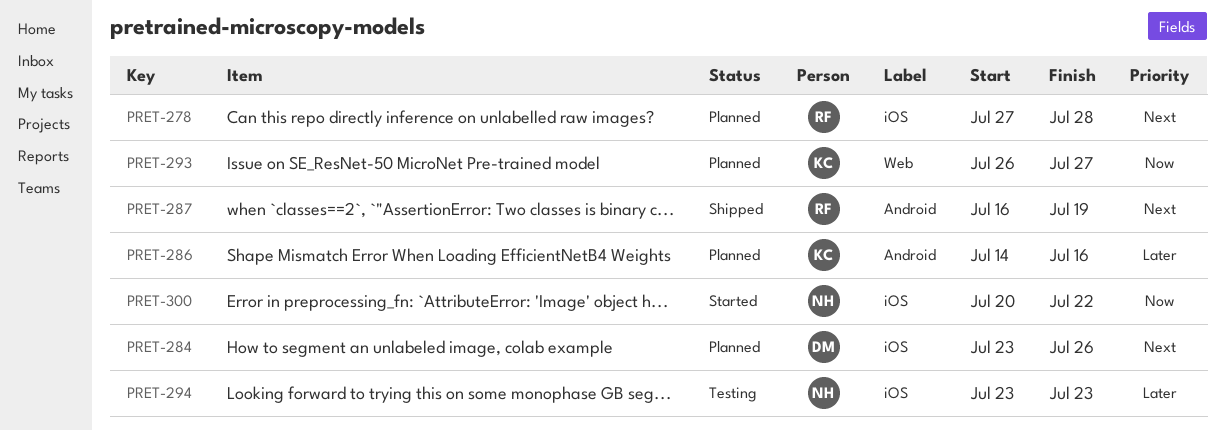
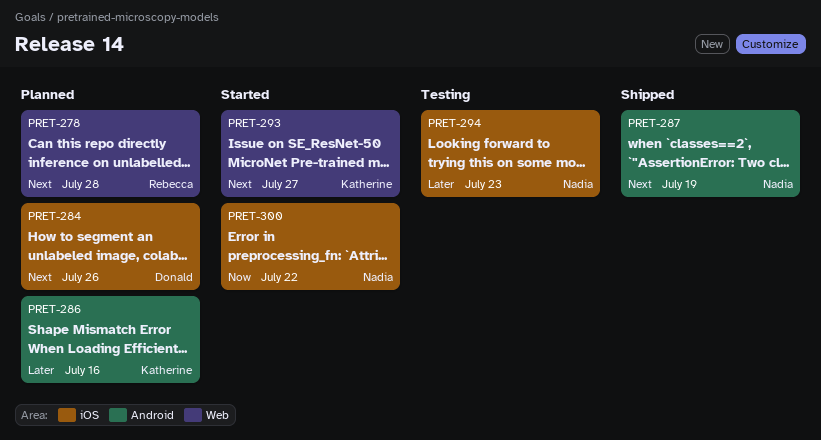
PRET-278, label: iOS -> Web
PRET-287, owner: Rebecca -> Nadia
PRET-293, status: Planned -> Started
PRET-293, priority: Now -> Next

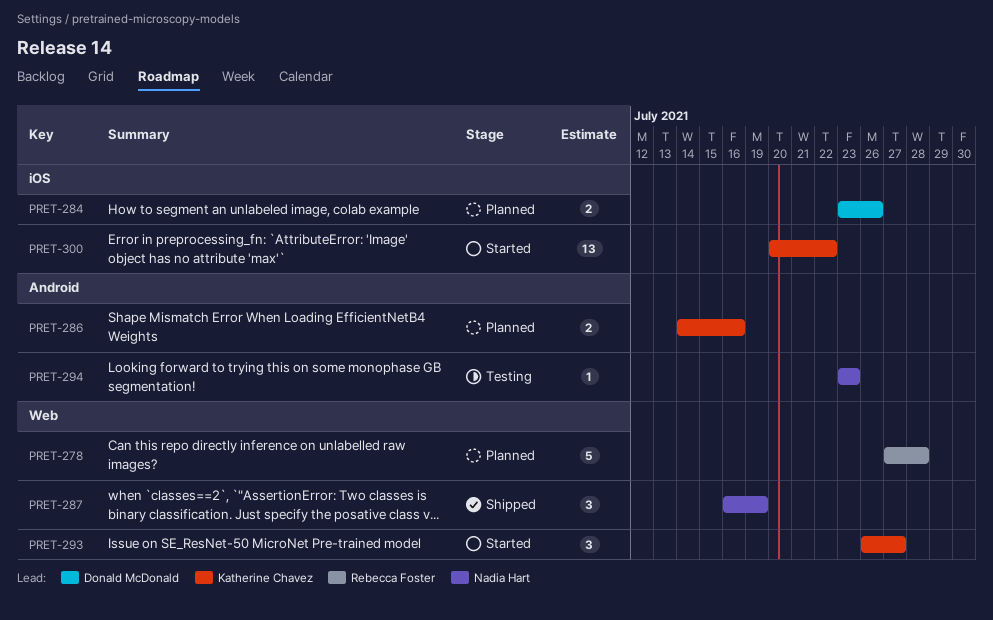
PRET-287, label: Android -> Web
PRET-294, label: iOS -> Android
PRET-300, owner: Nadia Hart -> Katherine Chavez

